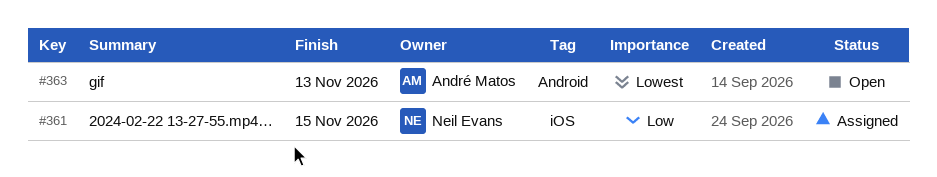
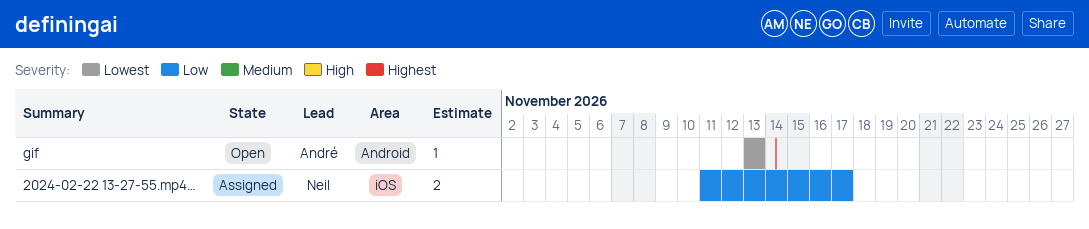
2024-02-22 13-27-55.mp4…, due: Nov 15 -> Nov 17

